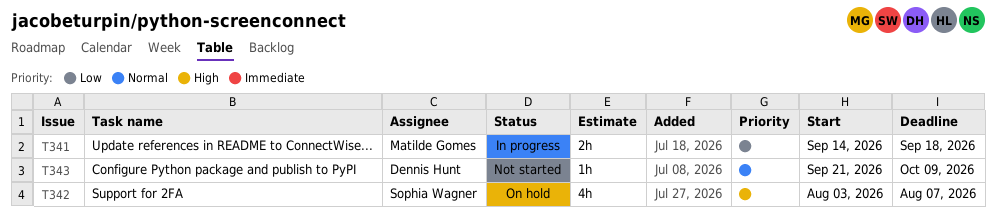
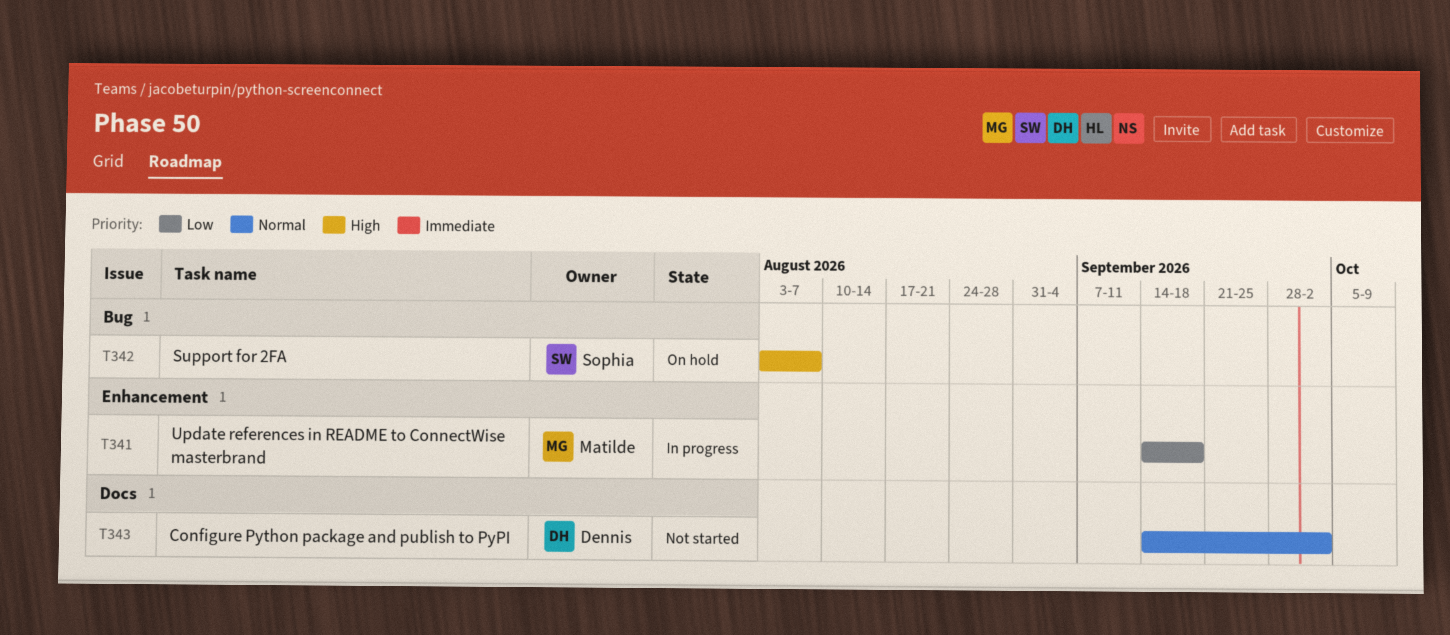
T343, start: Sep 21 -> Sep 14
T343, due: Oct 9 -> Oct 2

